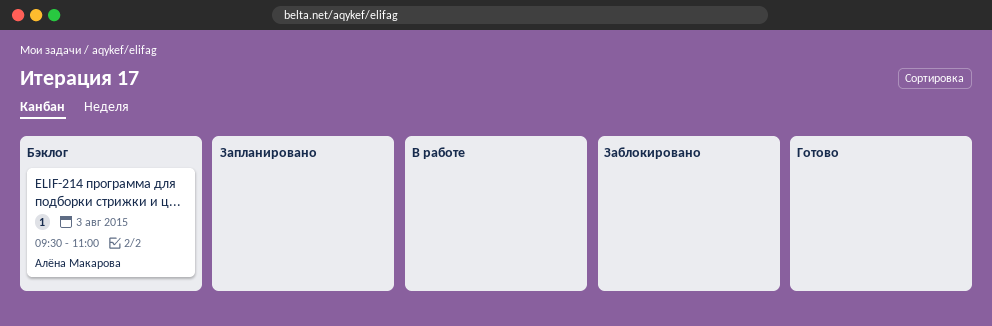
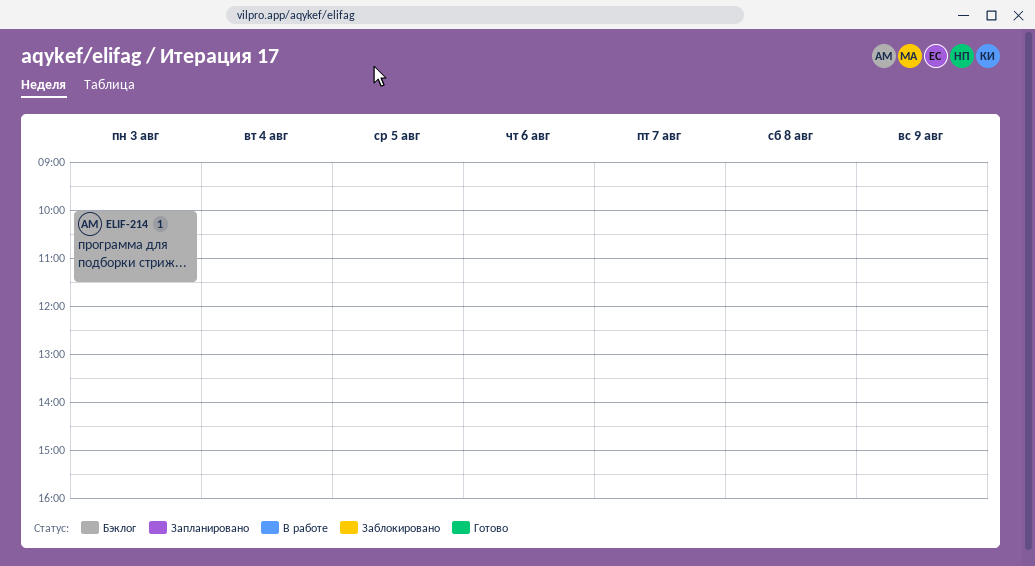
ELIF-214, begins: 09:30 -> 10:00
ELIF-214, ends: 11:00 -> 11:30

